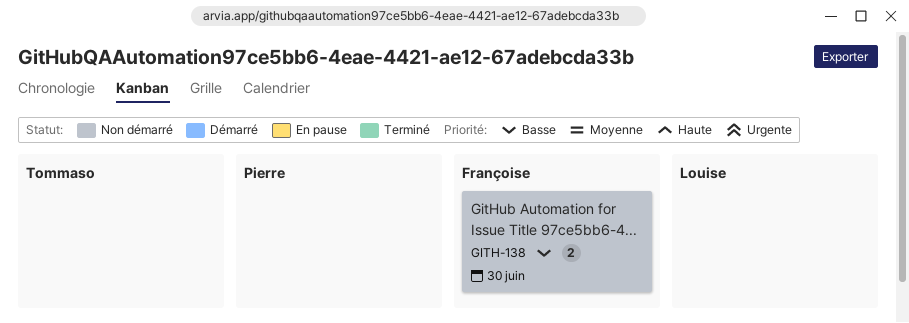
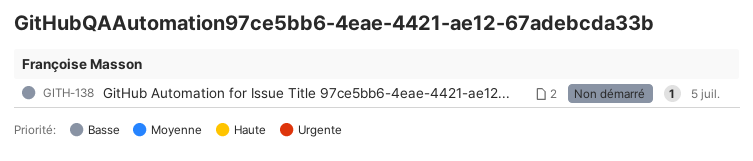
GITH-138, estimate: 2 -> 1
GITH-138, due: Jun 30 -> Jul 5

